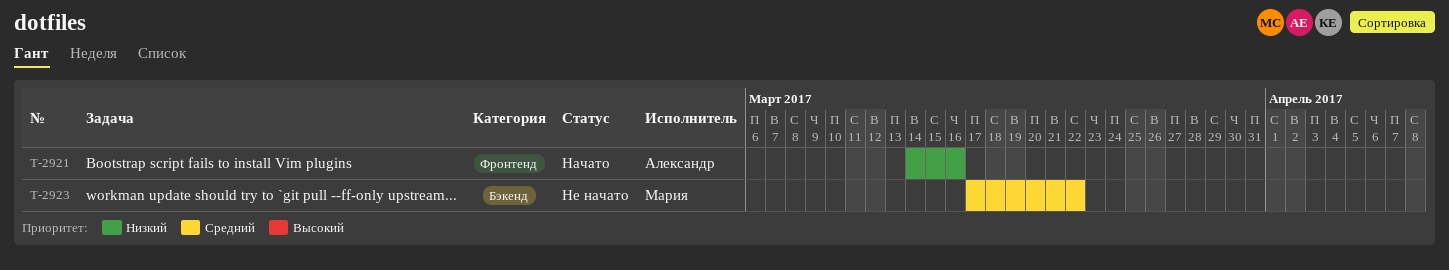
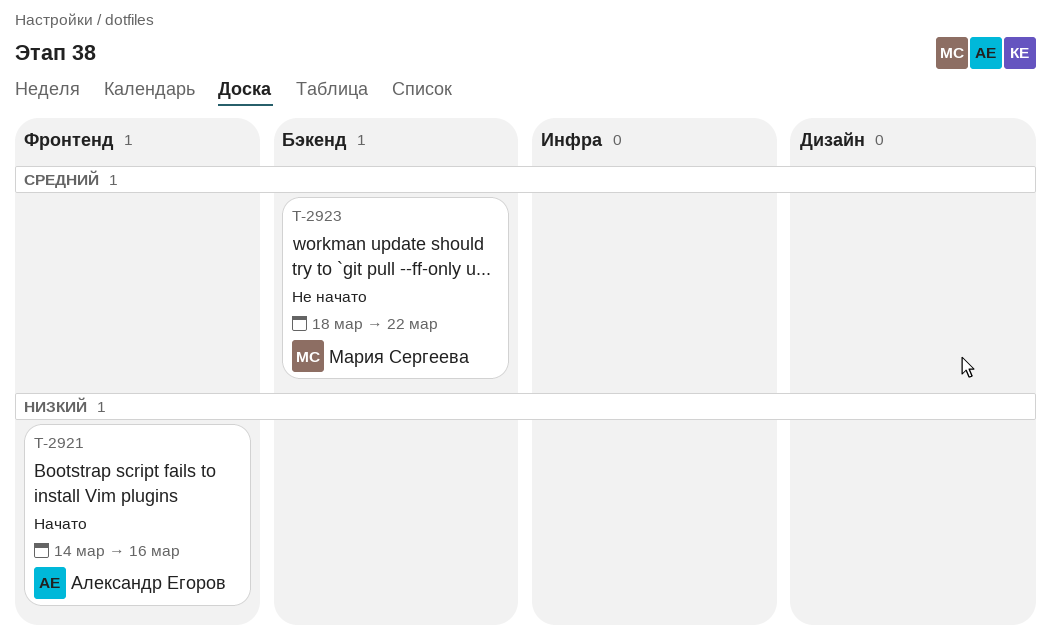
T-2923, start: Mar 17 -> Mar 18

